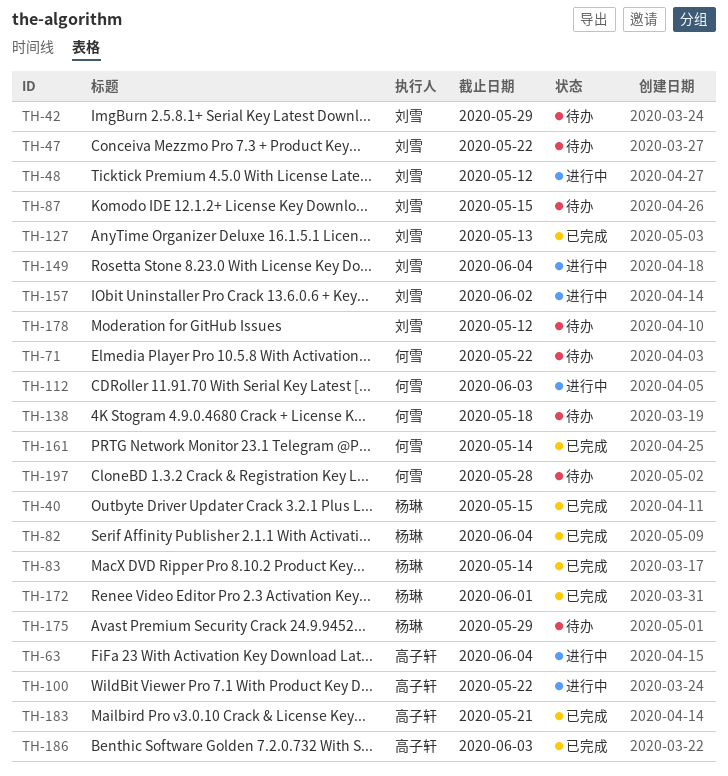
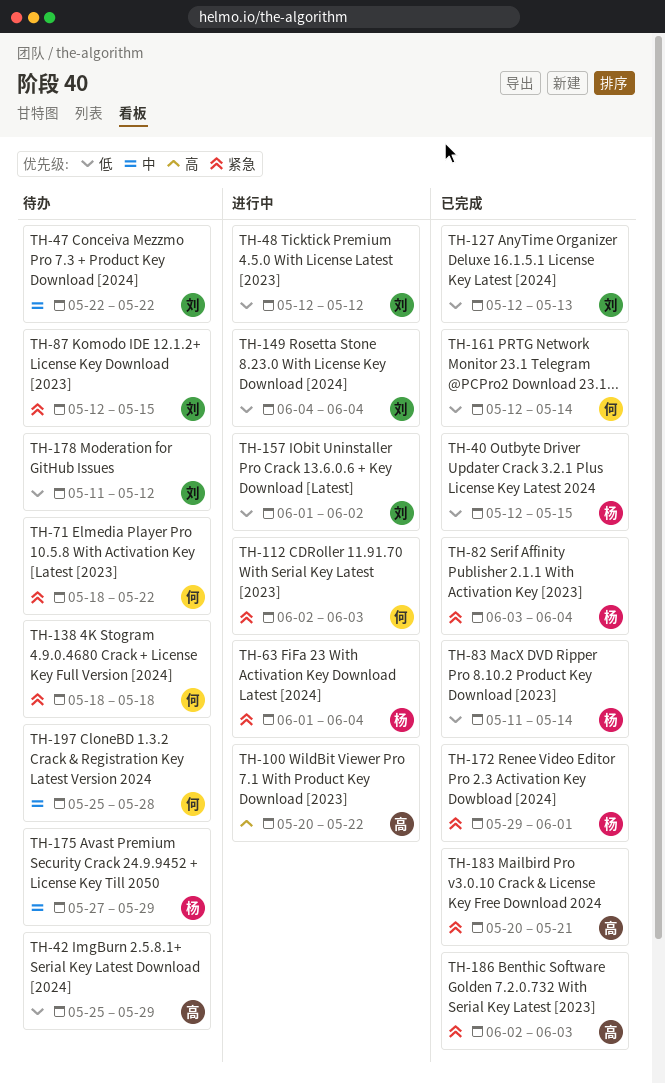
TH-42, owner: 刘雪 -> 高子轩
TH-63, owner: 高子轩 -> 杨琳

